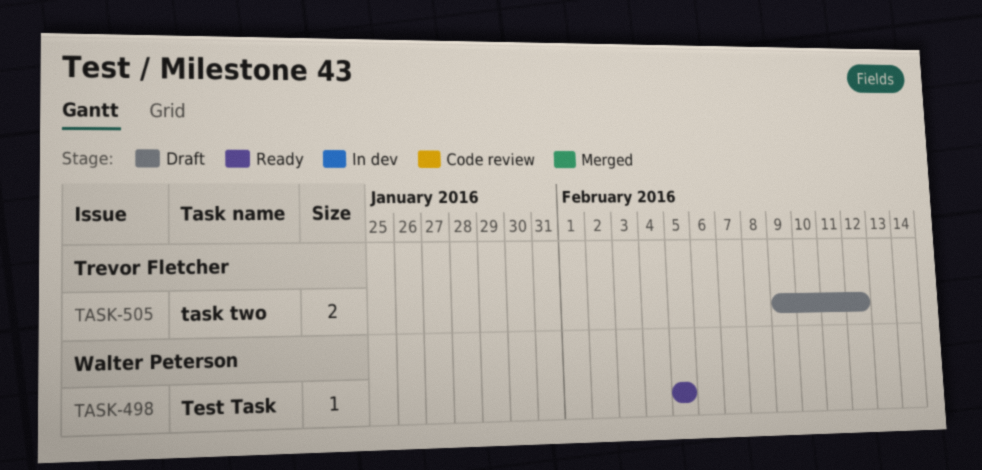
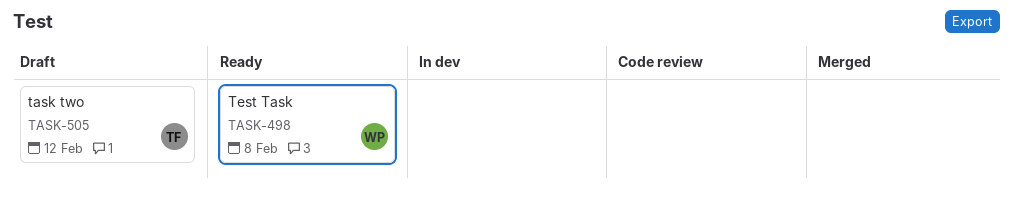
TASK-498, due: Feb 5 -> Feb 8

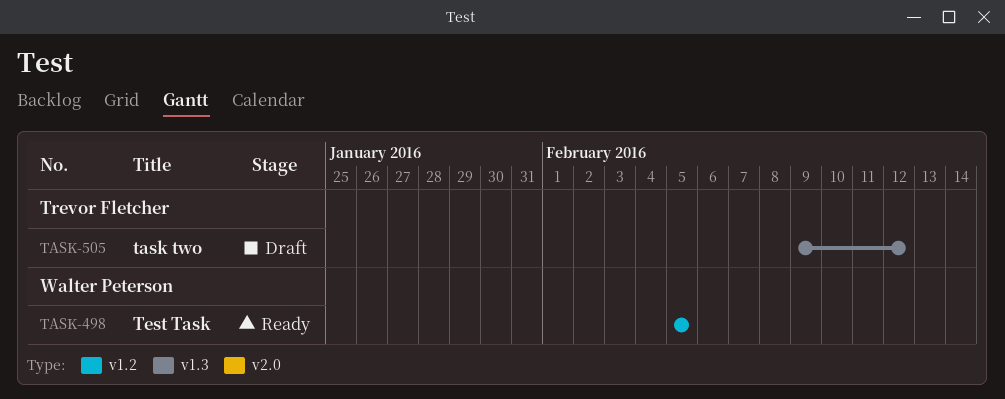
TASK-498, due: Feb 8 -> Feb 5

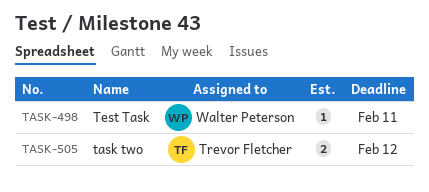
TASK-498, due: Feb 5 -> Feb 11

